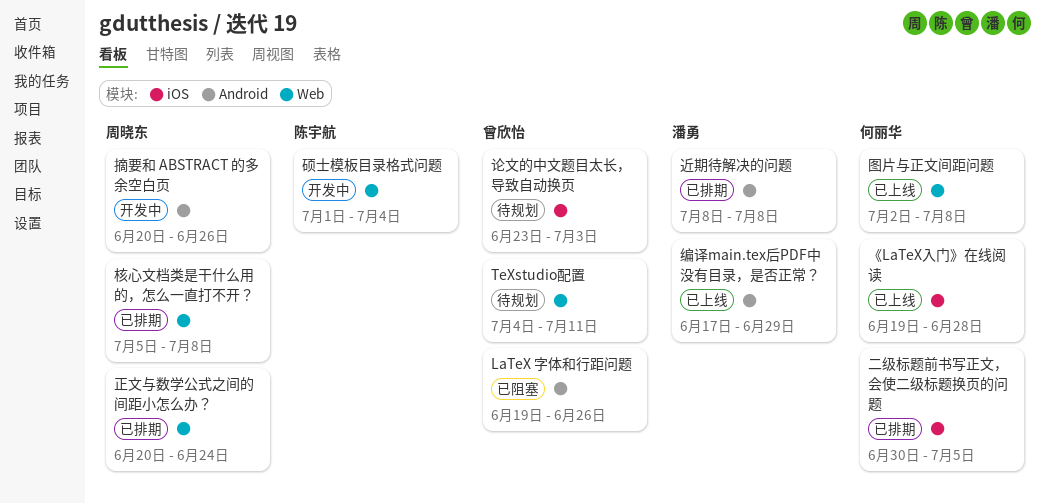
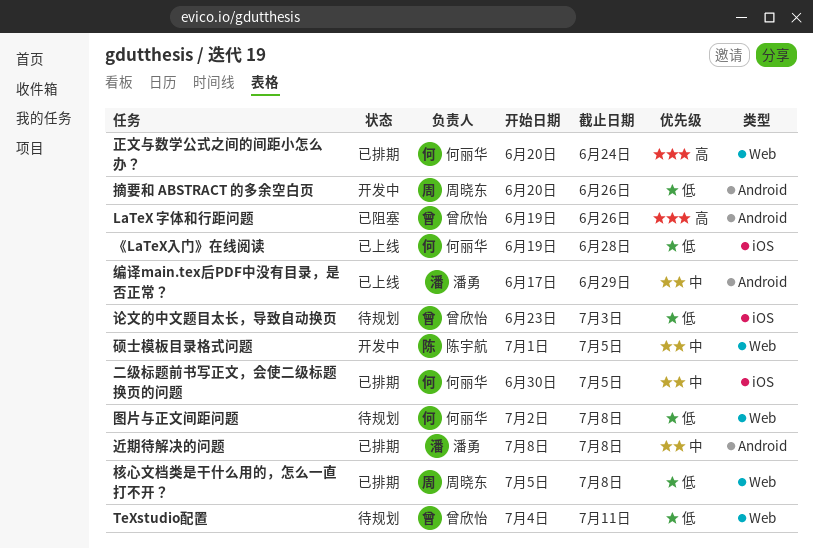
图片与正文间距问题, status: 已上线 -> 待规划
正文与数学公式之间的间距小怎么办？, owner: 周晓东 -> 何丽华
硕士模板目录格式问题, due: Jul 4 -> Jul 5

